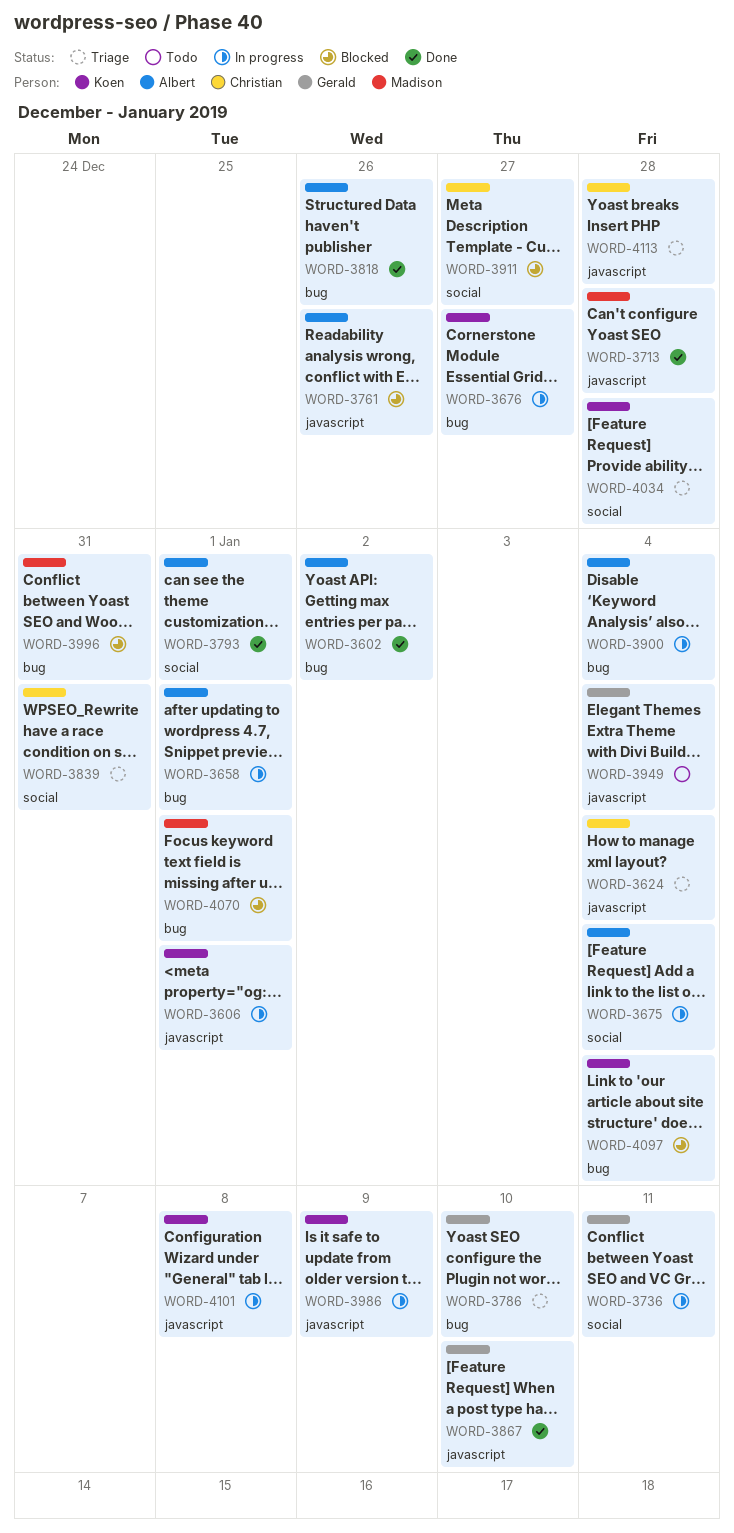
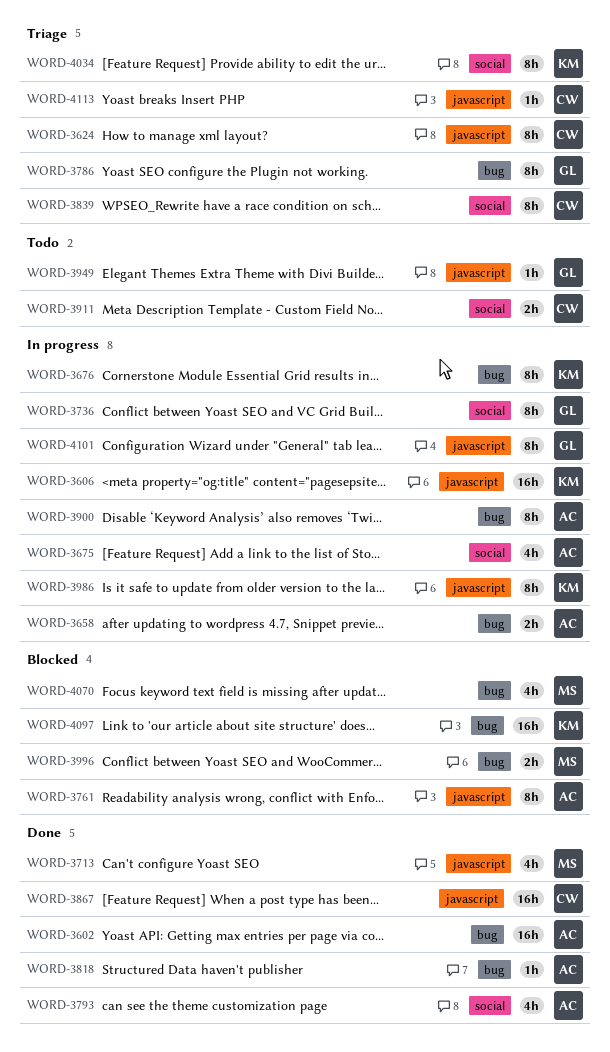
WORD-3867, owner: Gerald -> Christian
WORD-3911, status: Blocked -> Todo
WORD-4101, owner: Koen -> Gerald

